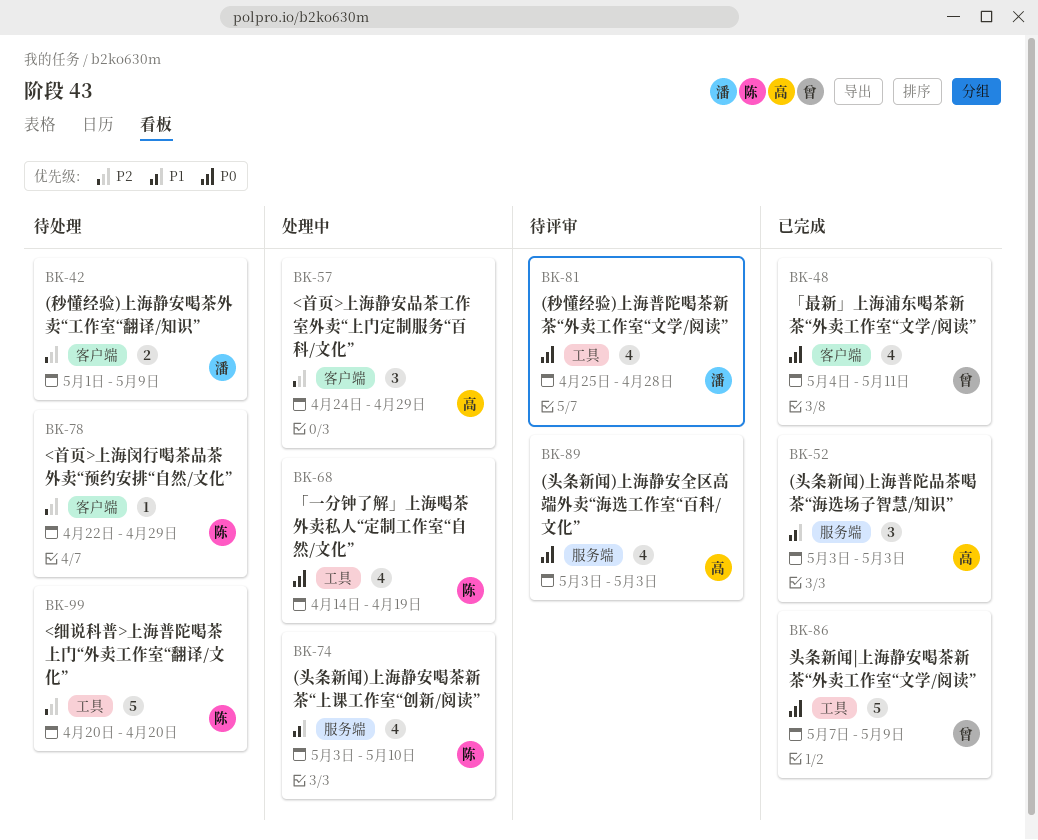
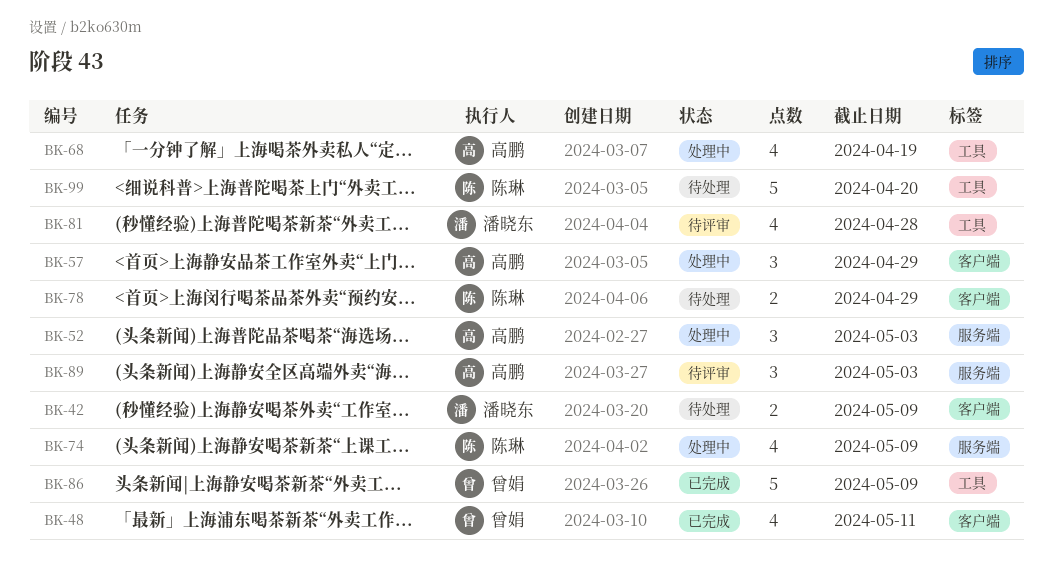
BK-52, status: 已完成 -> 处理中
BK-68, owner: 陈琳 -> 高鹏
BK-74, due: May 10 -> May 9
BK-78, estimate: 1 -> 2
BK-89, estimate: 4 -> 3

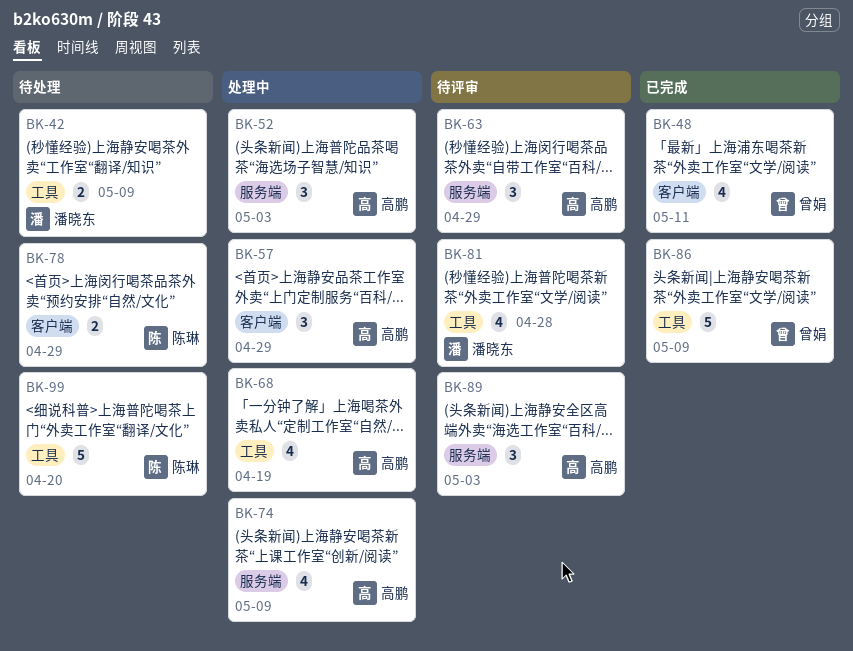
BK-42, label: 客户端 -> 工具
BK-63: none -> present
BK-74, owner: 陈琳 -> 高鹏

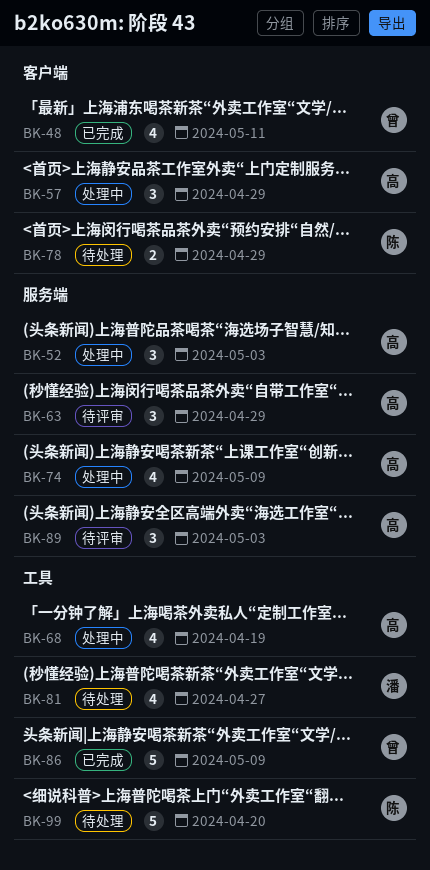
BK-42: present -> none
BK-81, status: 待评审 -> 待处理
BK-81, due: Apr 28 -> Apr 27

